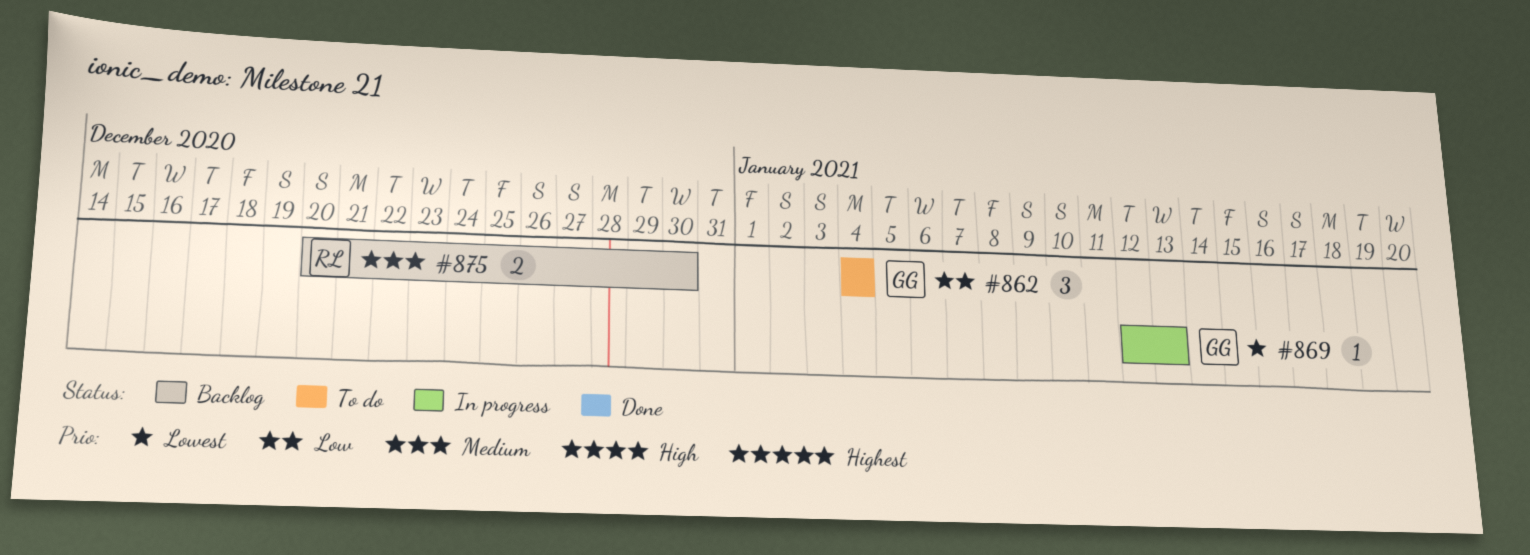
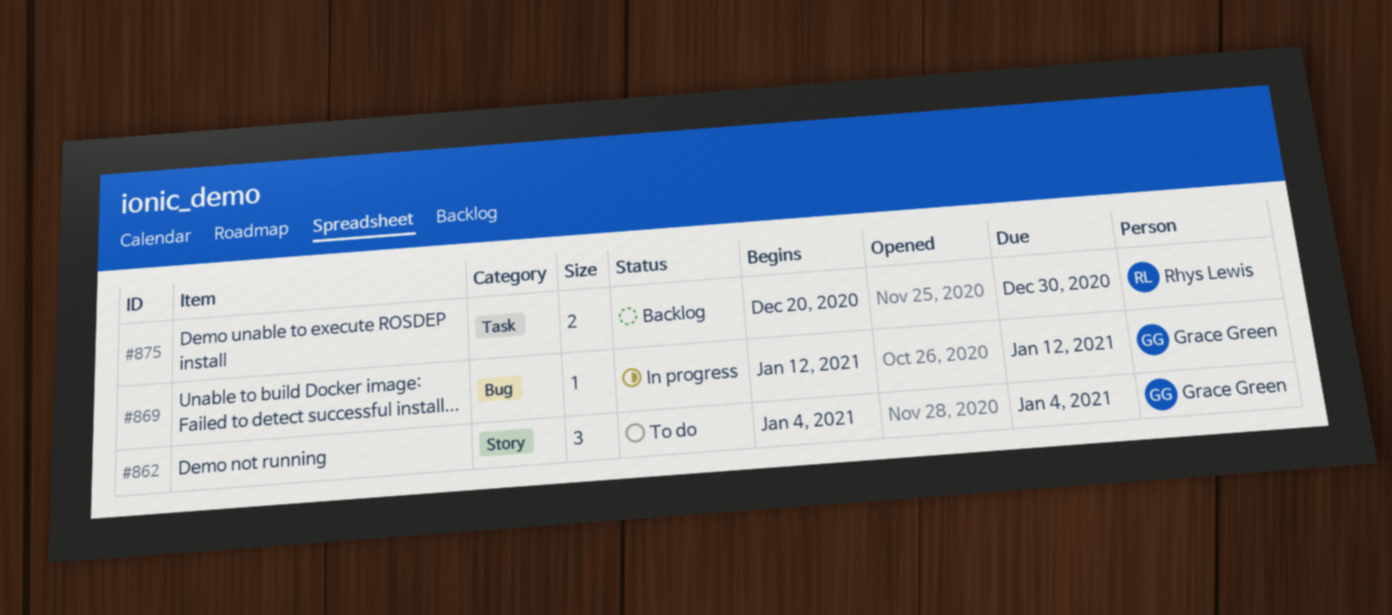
#869, due: Jan 13 -> Jan 12

